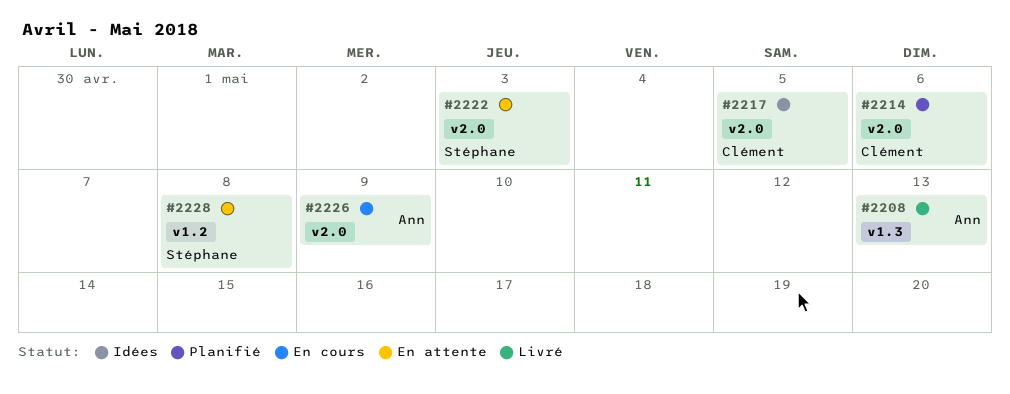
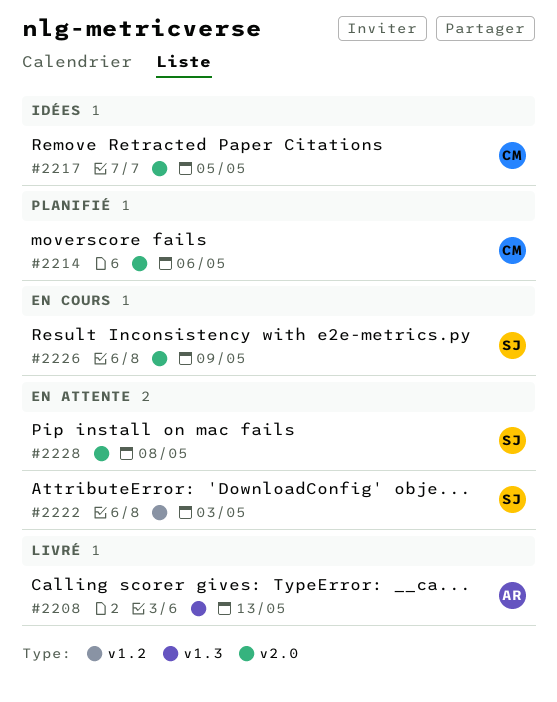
#2222, label: v2.0 -> v1.2
#2226, owner: Ann -> Stéphane
#2228, label: v1.2 -> v2.0

